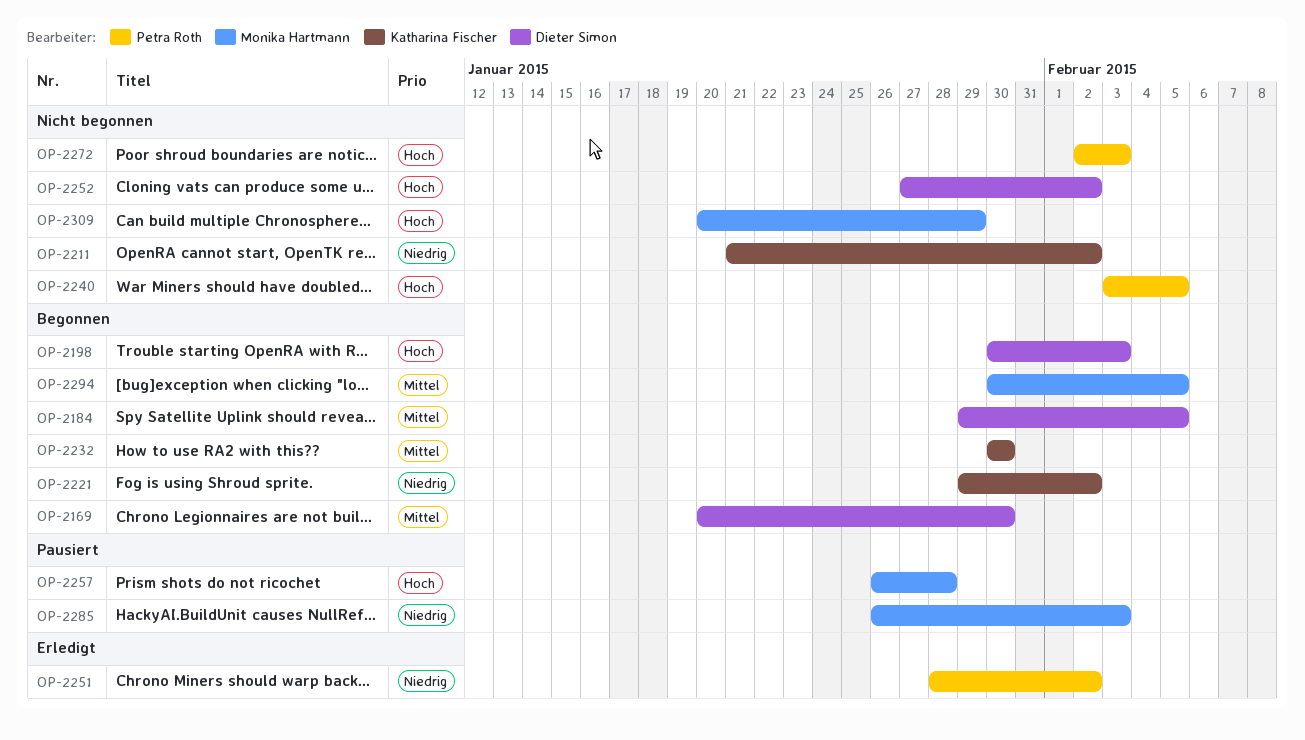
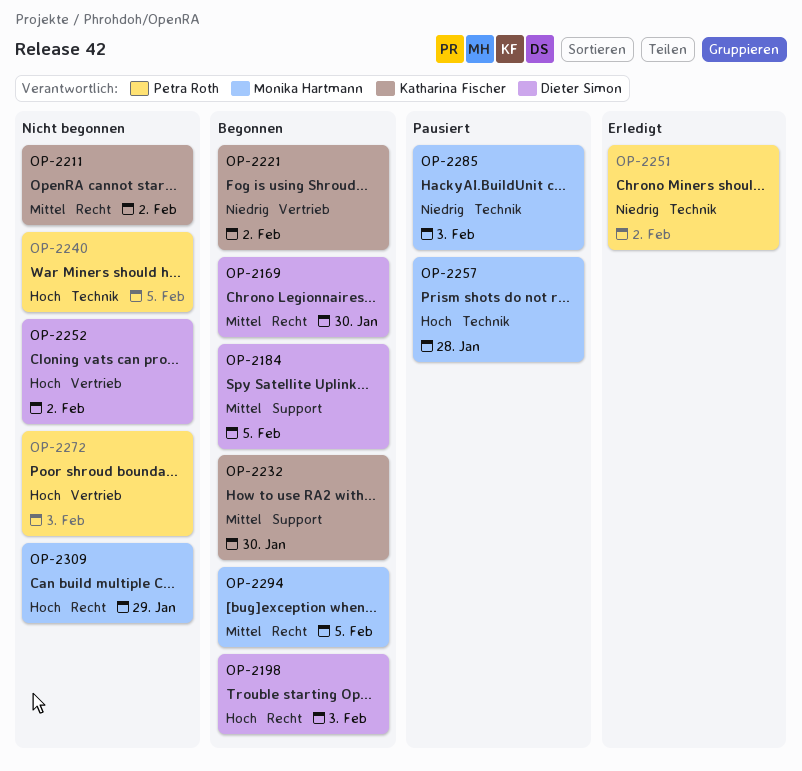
OP-2211, priority: Niedrig -> Mittel

